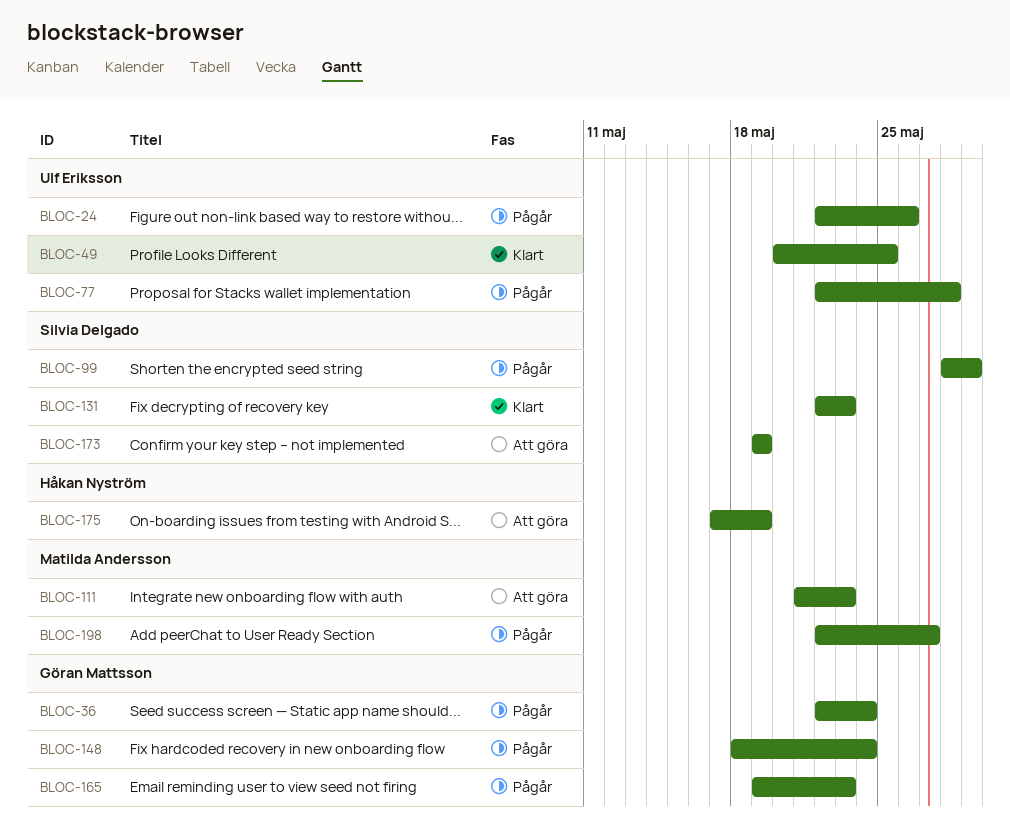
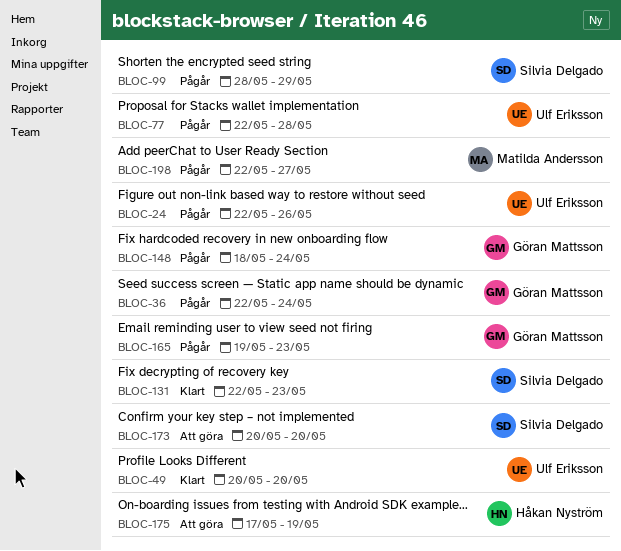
BLOC-49, due: May 25 -> May 20
BLOC-111: present -> none
BLOC-173, start: May 19 -> May 20
BLOC-173, due: May 19 -> May 20

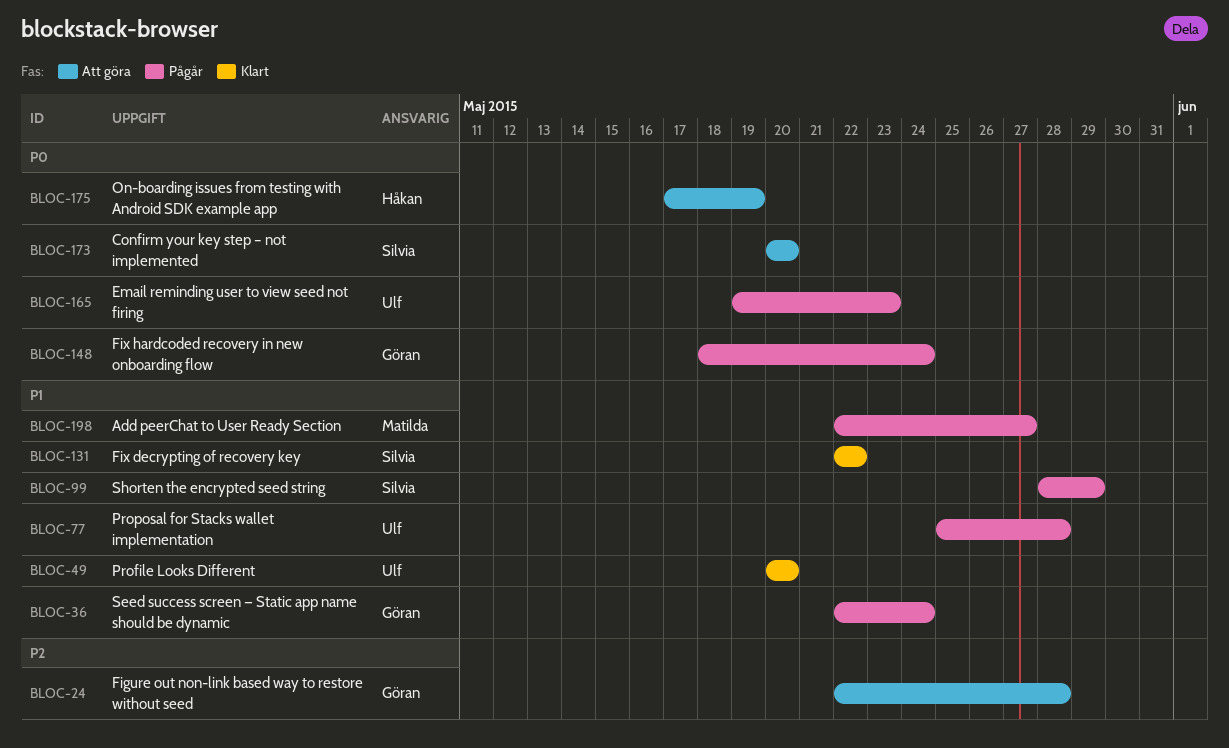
BLOC-24, status: Pågår -> Att göra
BLOC-24, owner: Ulf Eriksson -> Göran Mattsson
BLOC-24, due: May 26 -> May 28
BLOC-77, start: May 22 -> May 25
BLOC-131, due: May 23 -> May 22
BLOC-165, owner: Göran Mattsson -> Ulf Eriksson

